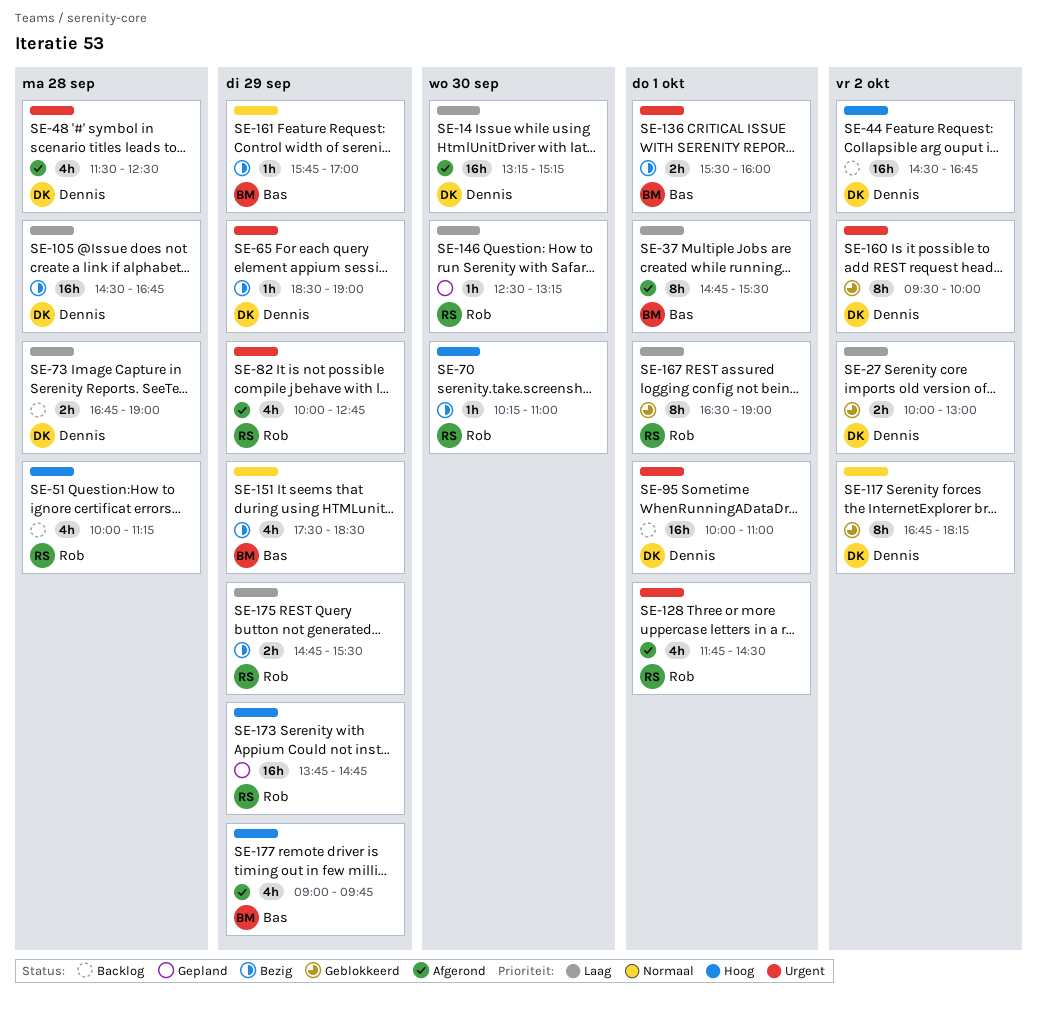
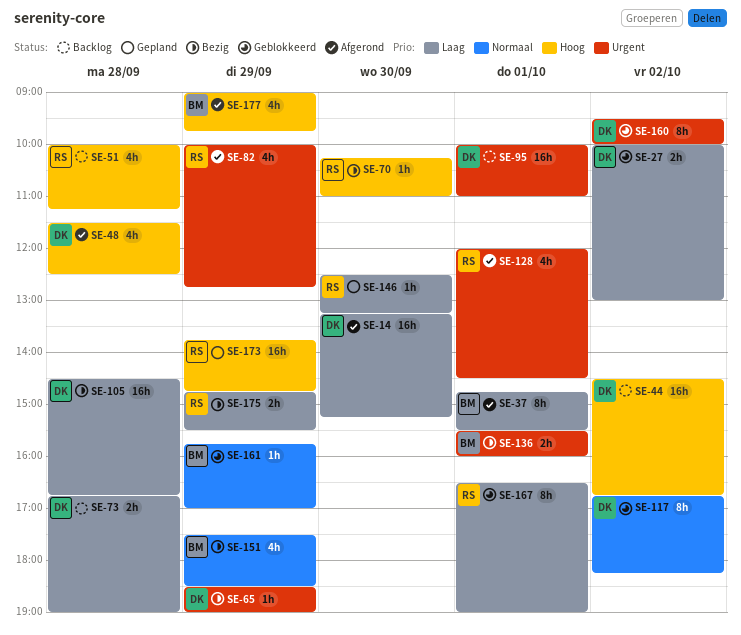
SE-48, priority: Urgent -> Hoog
SE-128, begins: 11:45 -> 12:00
SE-161, status: Bezig -> Geblokkeerd

